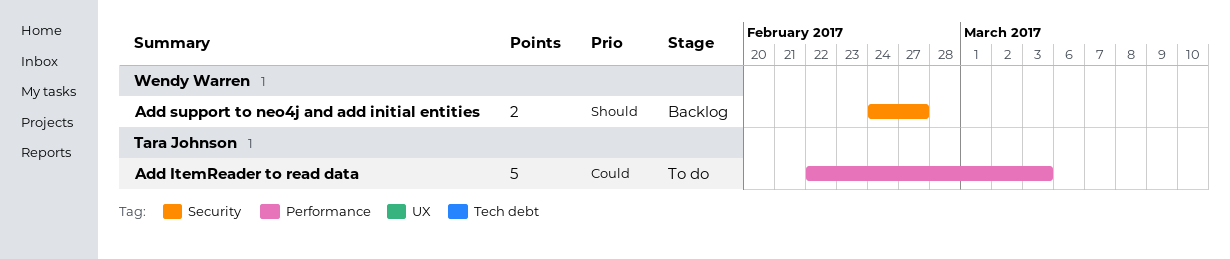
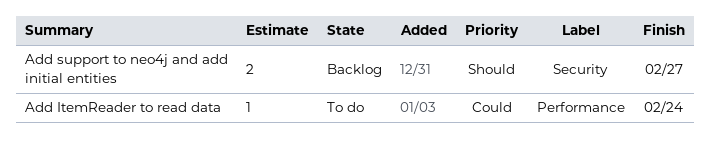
Add ItemReader to read data, estimate: 5 -> 1
Add ItemReader to read data, due: Mar 3 -> Feb 24

